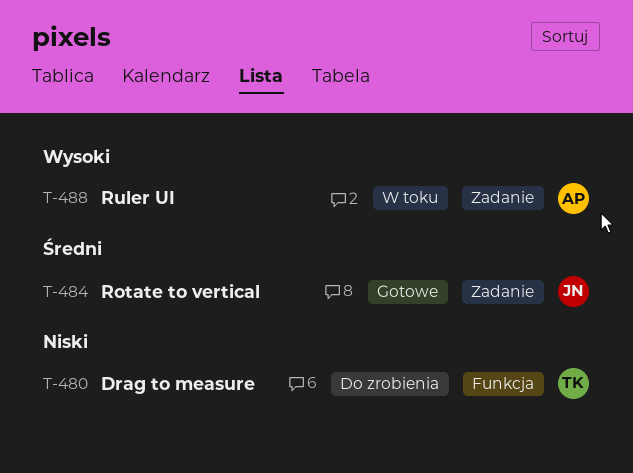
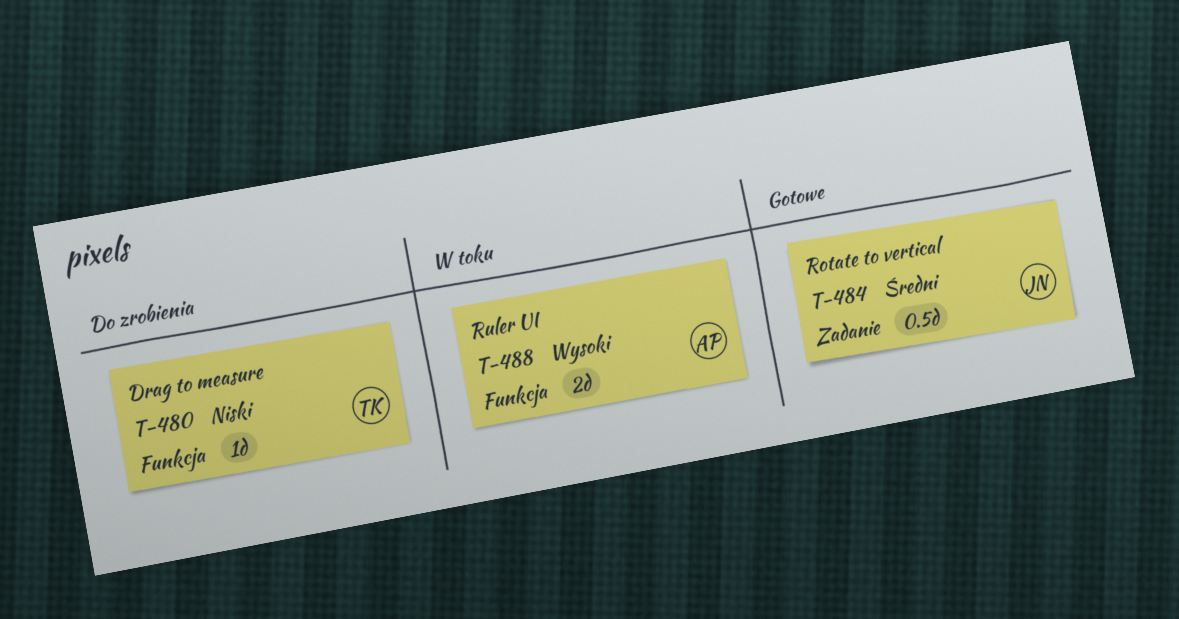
T-488, label: Zadanie -> Funkcja

